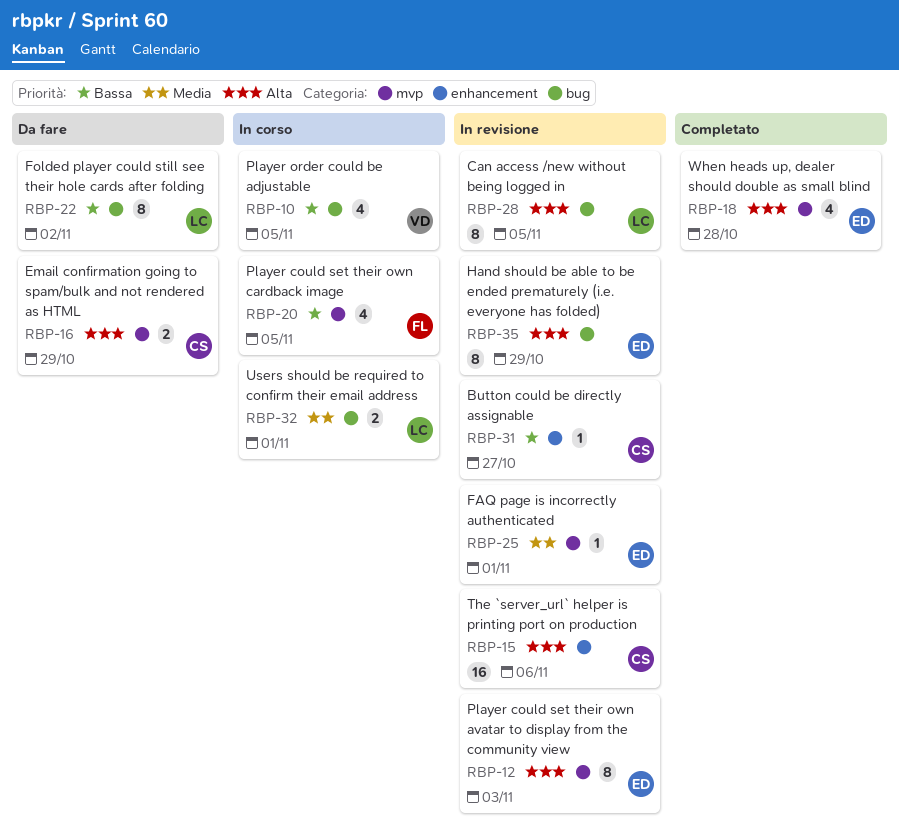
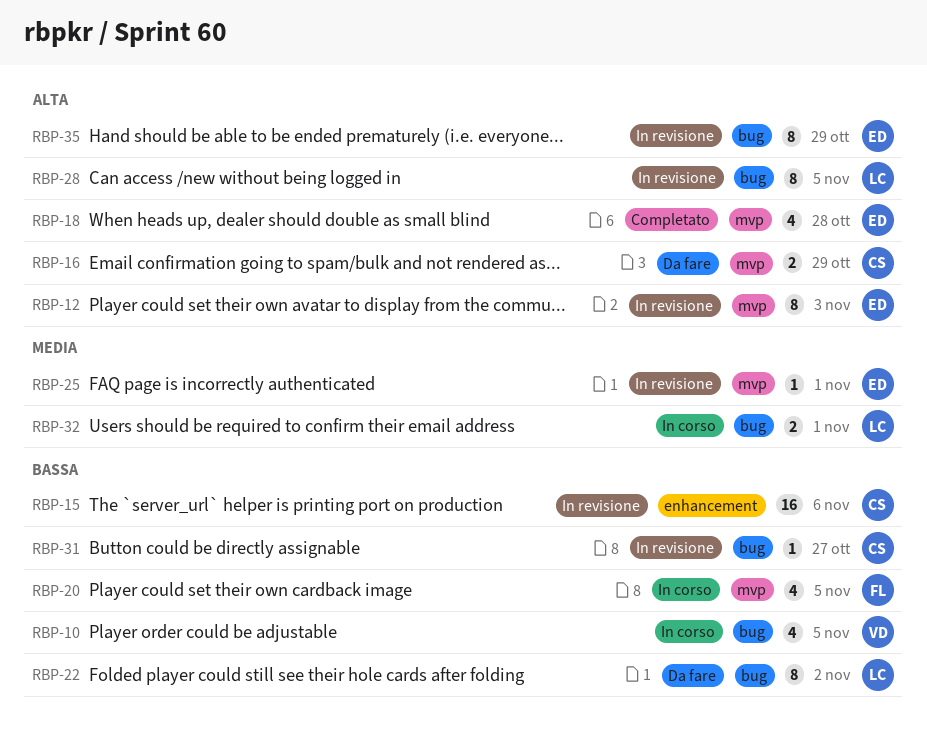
RBP-15, priority: Alta -> Bassa
RBP-31, label: enhancement -> bug

